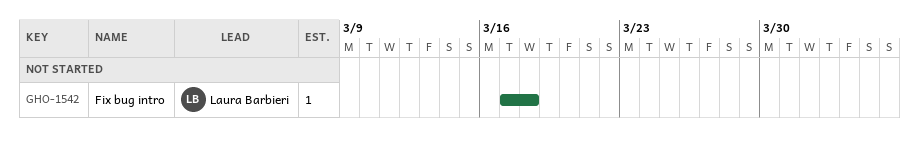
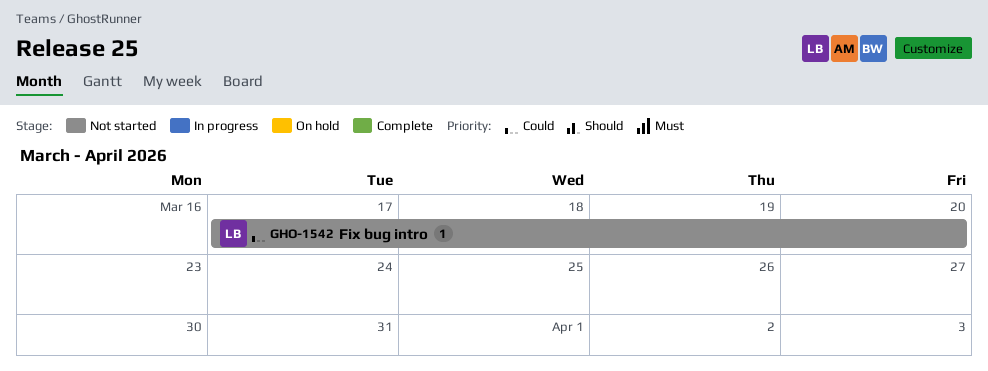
GHO-1542, due: Mar 18 -> Mar 20

